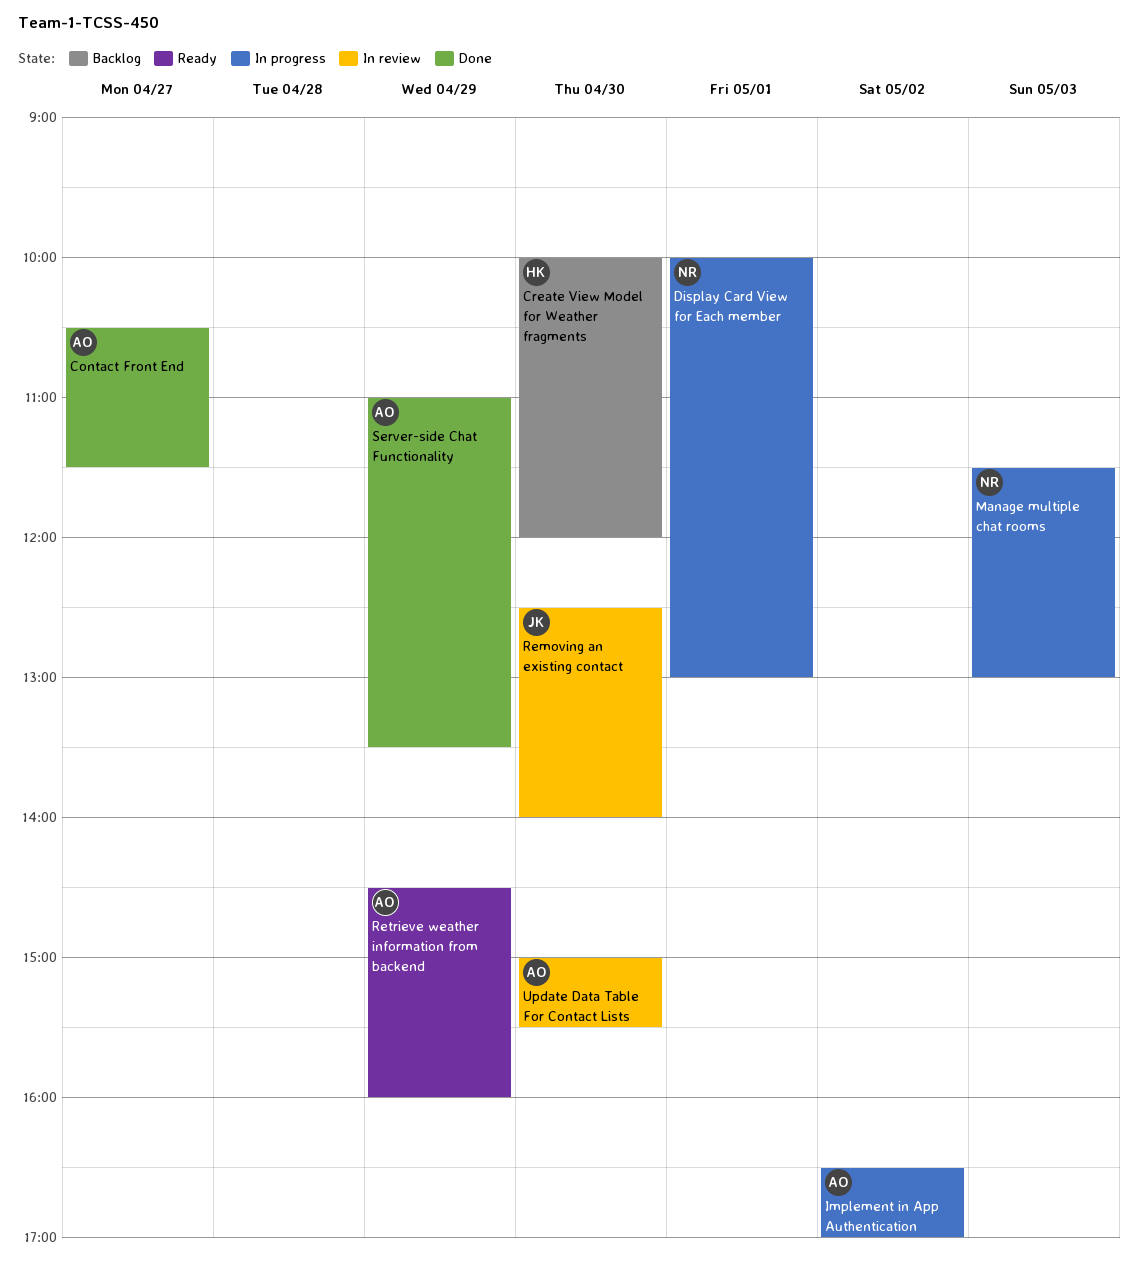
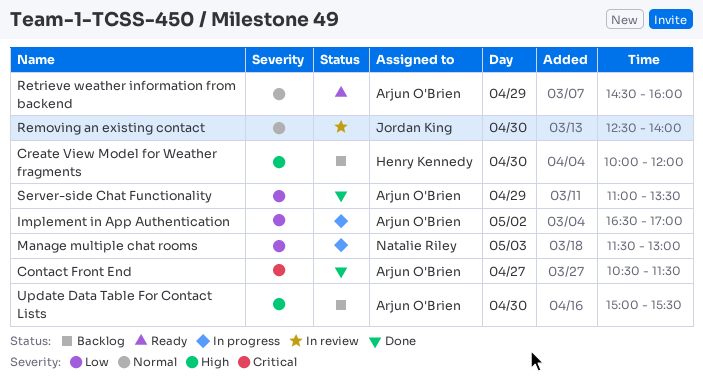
Display Card View for Each member: present -> none
Update Data Table For Contact Lists, status: In review -> Backlog

